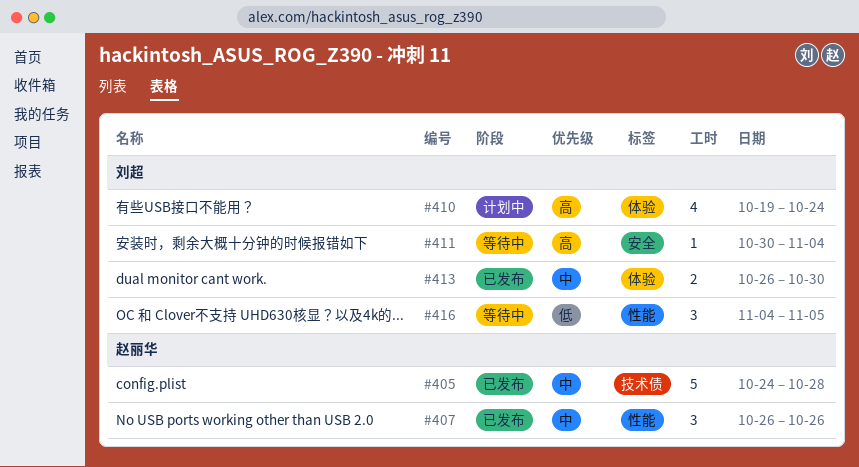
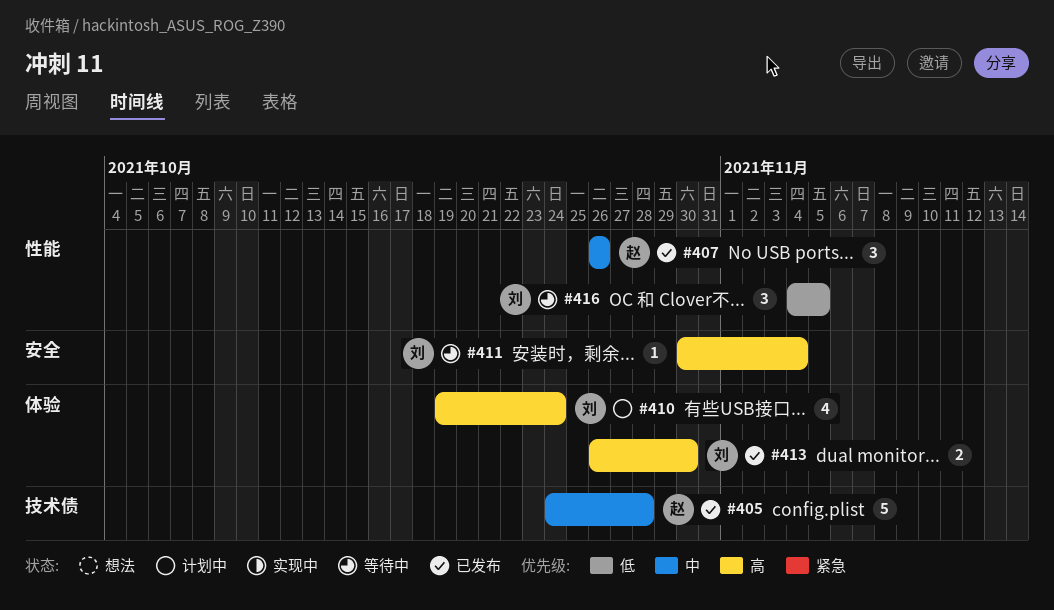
#413, priority: 中 -> 高

